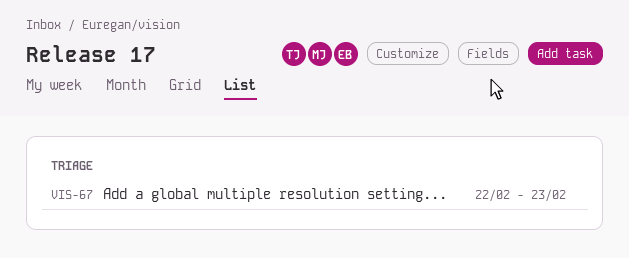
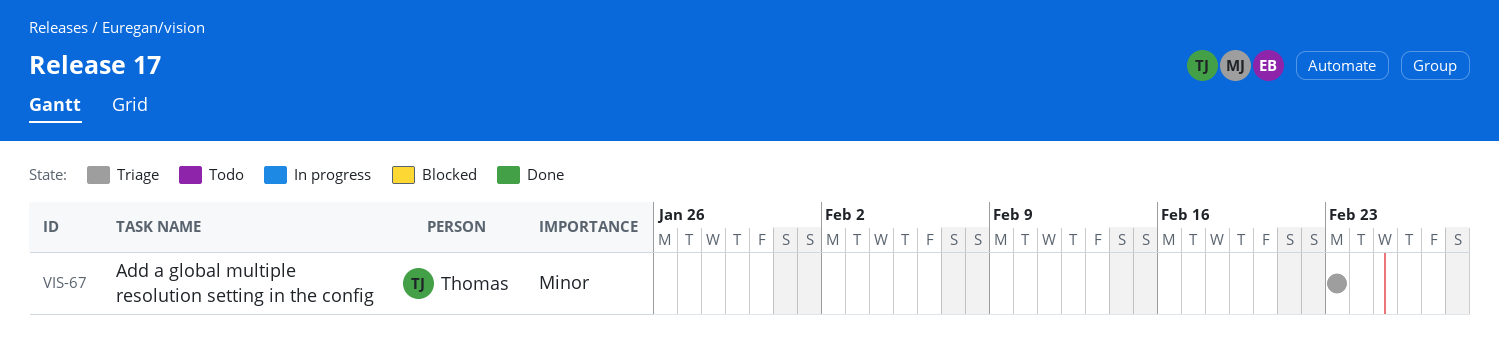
VIS-67, start: Feb 22 -> Feb 23

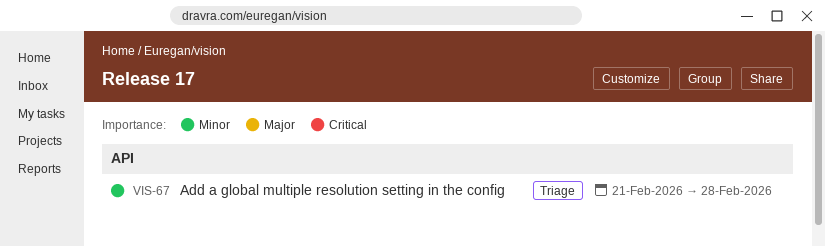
VIS-67, start: Feb 23 -> Feb 21
VIS-67, due: Feb 23 -> Feb 28

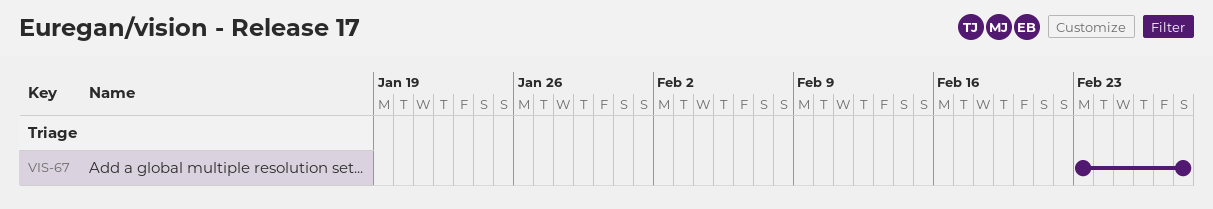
VIS-67, start: Feb 21 -> Feb 23

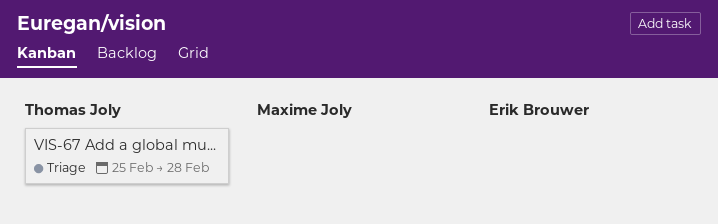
VIS-67, start: Feb 23 -> Feb 25

